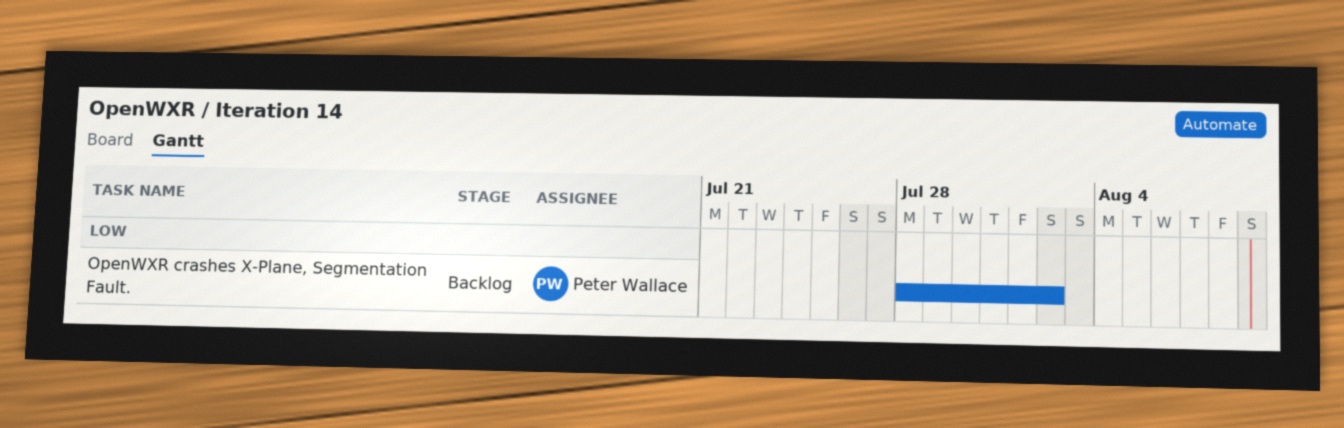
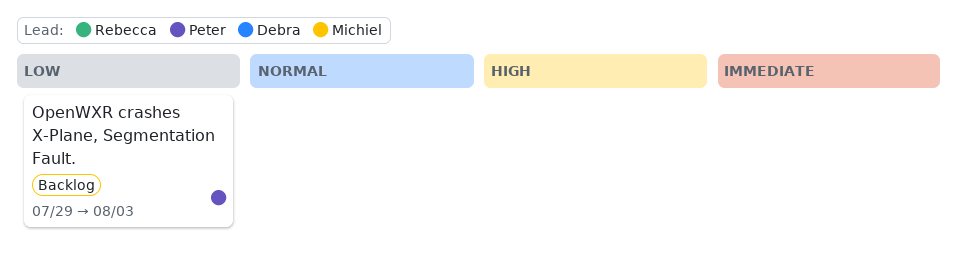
OpenWXR crashes X-Plane, Segmentation Fault., start: Jul 28 -> Jul 29
OpenWXR crashes X-Plane, Segmentation Fault., due: Aug 2 -> Aug 3

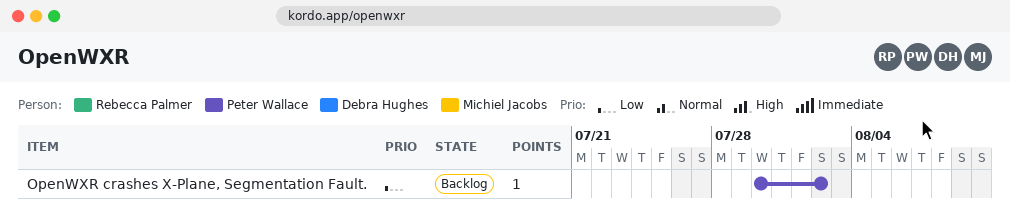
OpenWXR crashes X-Plane, Segmentation Fault., start: Jul 29 -> Jul 30
OpenWXR crashes X-Plane, Segmentation Fault., due: Aug 3 -> Aug 2

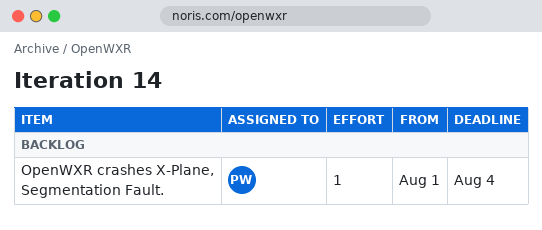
OpenWXR crashes X-Plane, Segmentation Fault., start: Jul 30 -> Aug 1
OpenWXR crashes X-Plane, Segmentation Fault., due: Aug 2 -> Aug 4

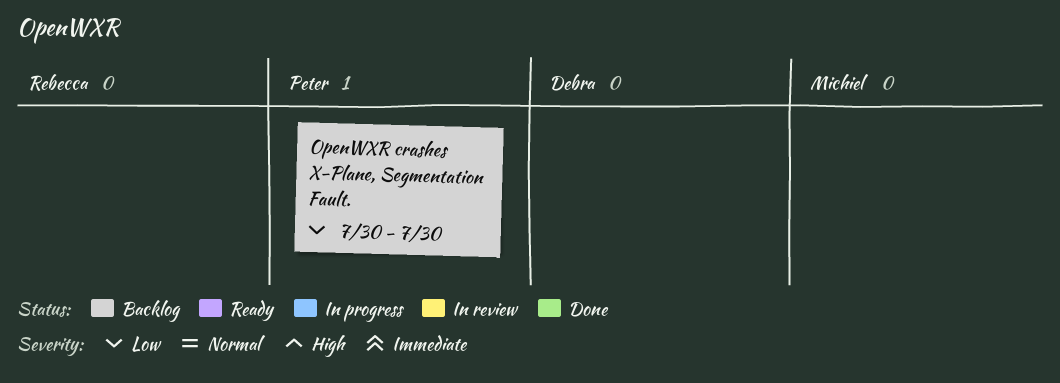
OpenWXR crashes X-Plane, Segmentation Fault., start: Aug 1 -> Jul 30
OpenWXR crashes X-Plane, Segmentation Fault., due: Aug 4 -> Jul 30

